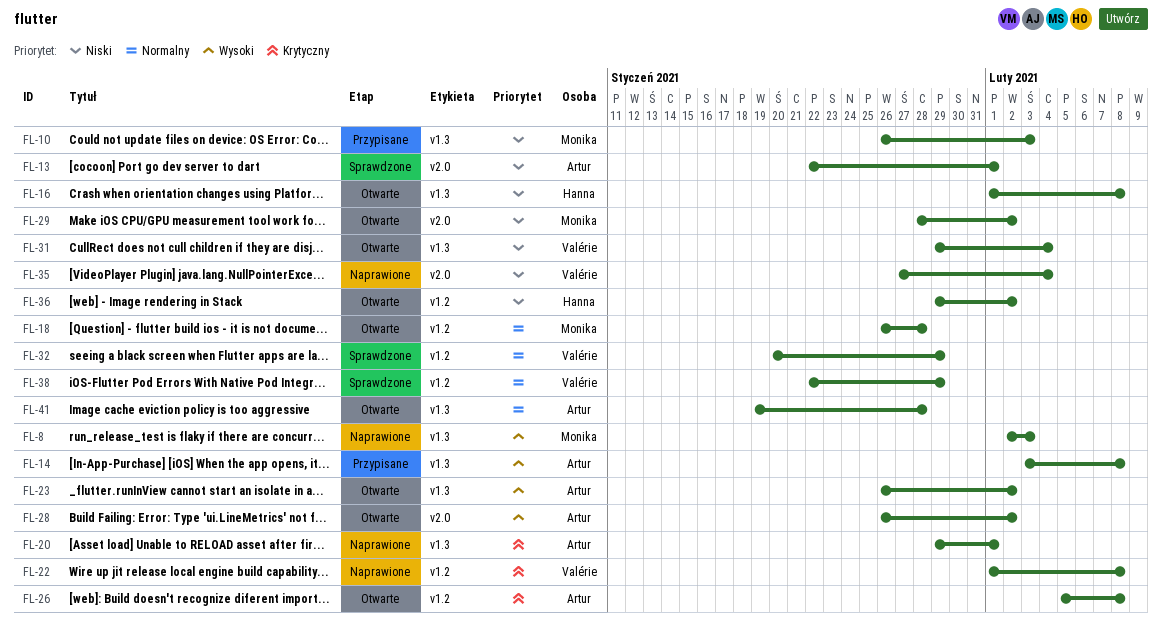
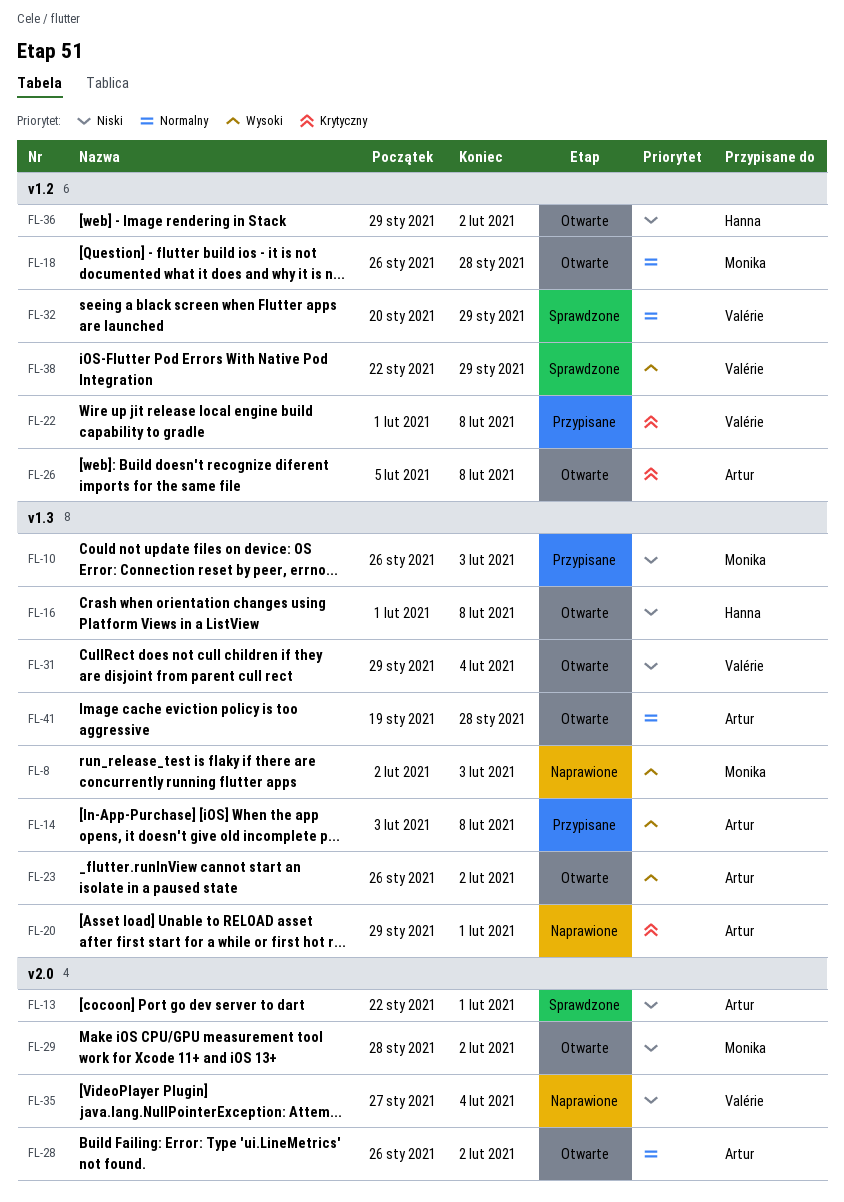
FL-22, status: Naprawione -> Przypisane
FL-28, priority: Wysoki -> Normalny
FL-38, priority: Normalny -> Wysoki

